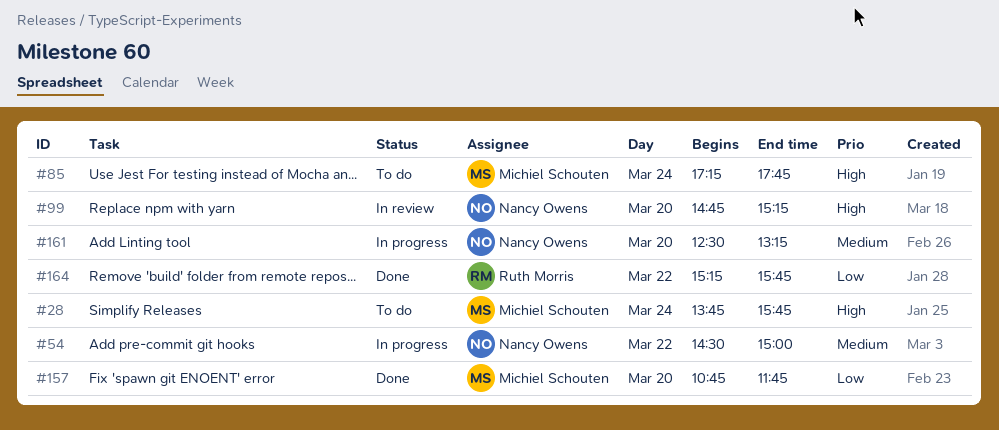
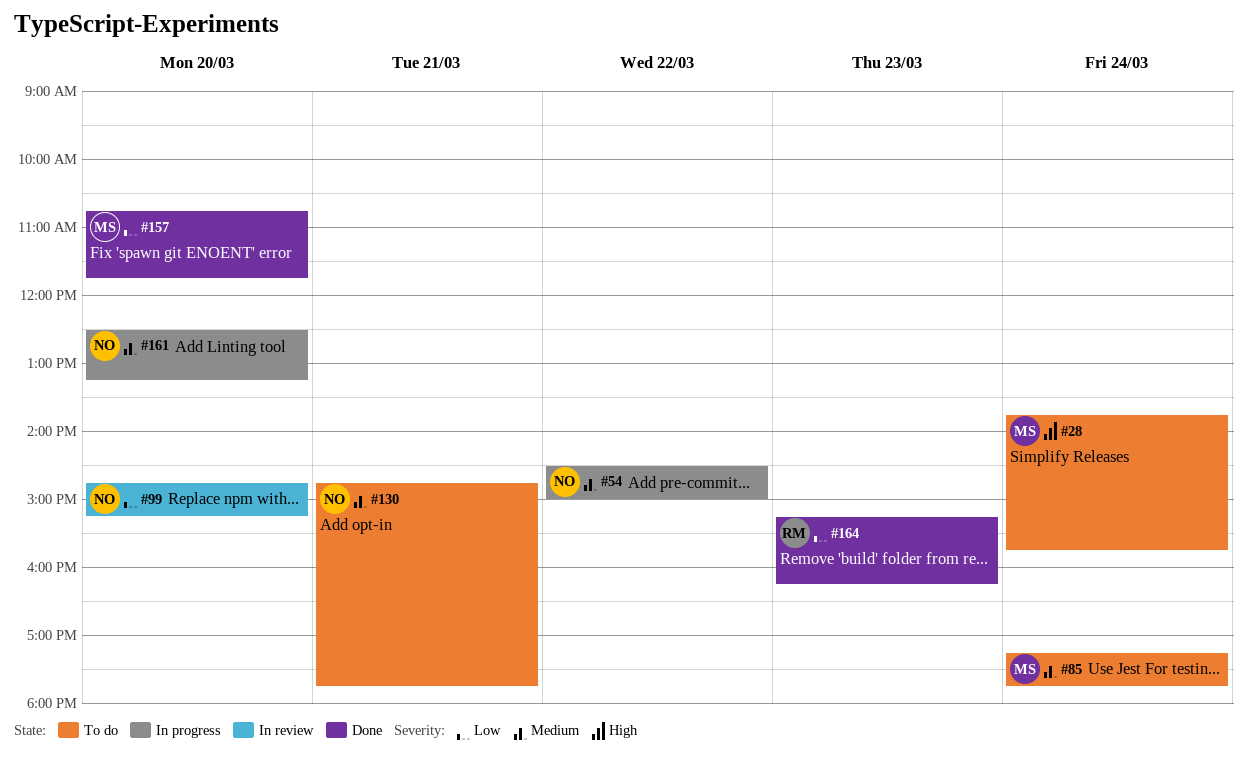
#85, priority: High -> Medium
#99, priority: High -> Low
#130: none -> present
#164, day: Mar 22 -> Mar 23
#164, ends: 15:45 -> 16:15

